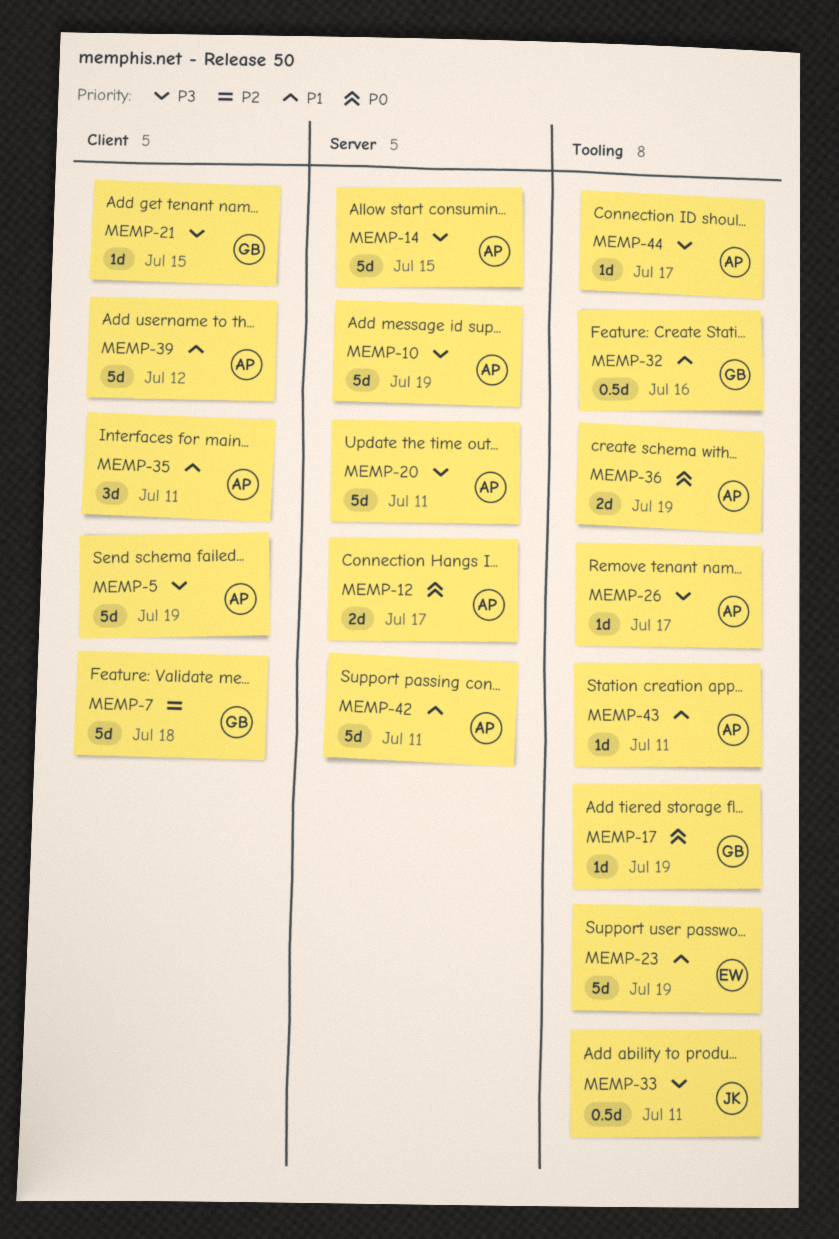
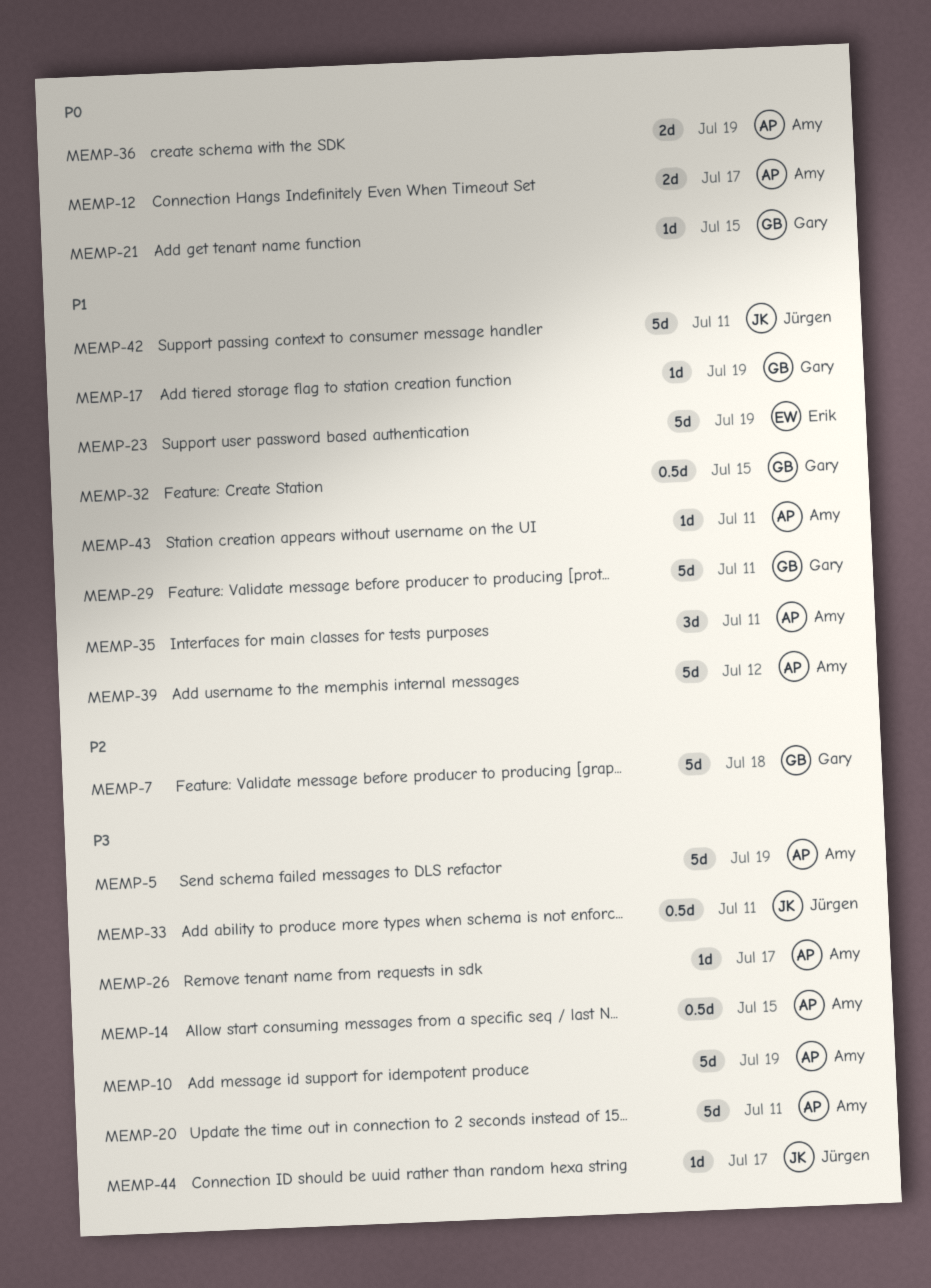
MEMP-14, estimate: 5d -> 0.5d
MEMP-17, priority: P0 -> P1
MEMP-21, priority: P3 -> P0
MEMP-29: none -> present
MEMP-32, due: Jul 16 -> Jul 15
MEMP-42, owner: Amy -> Jürgen
MEMP-44, owner: Amy -> Jürgen

